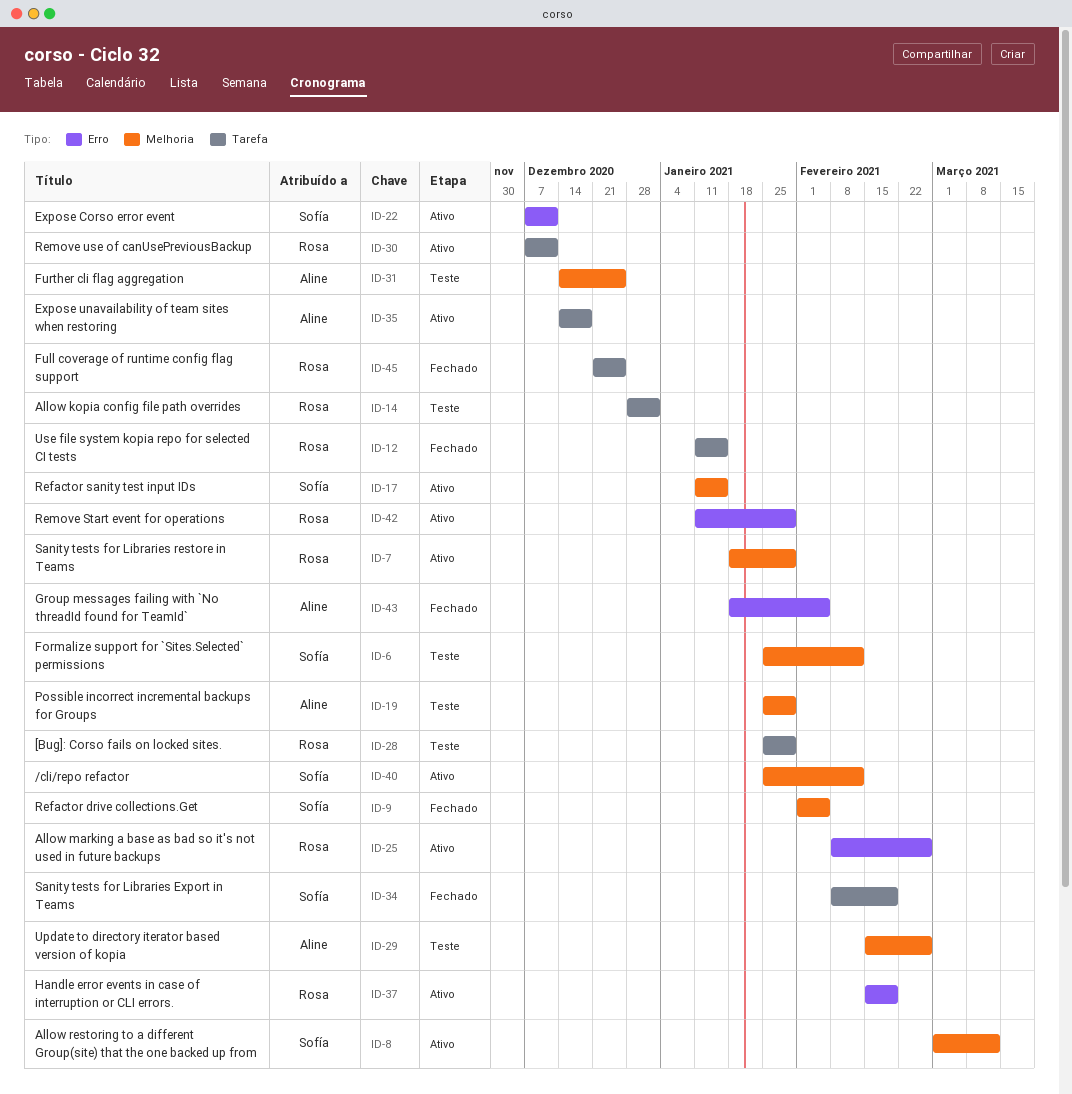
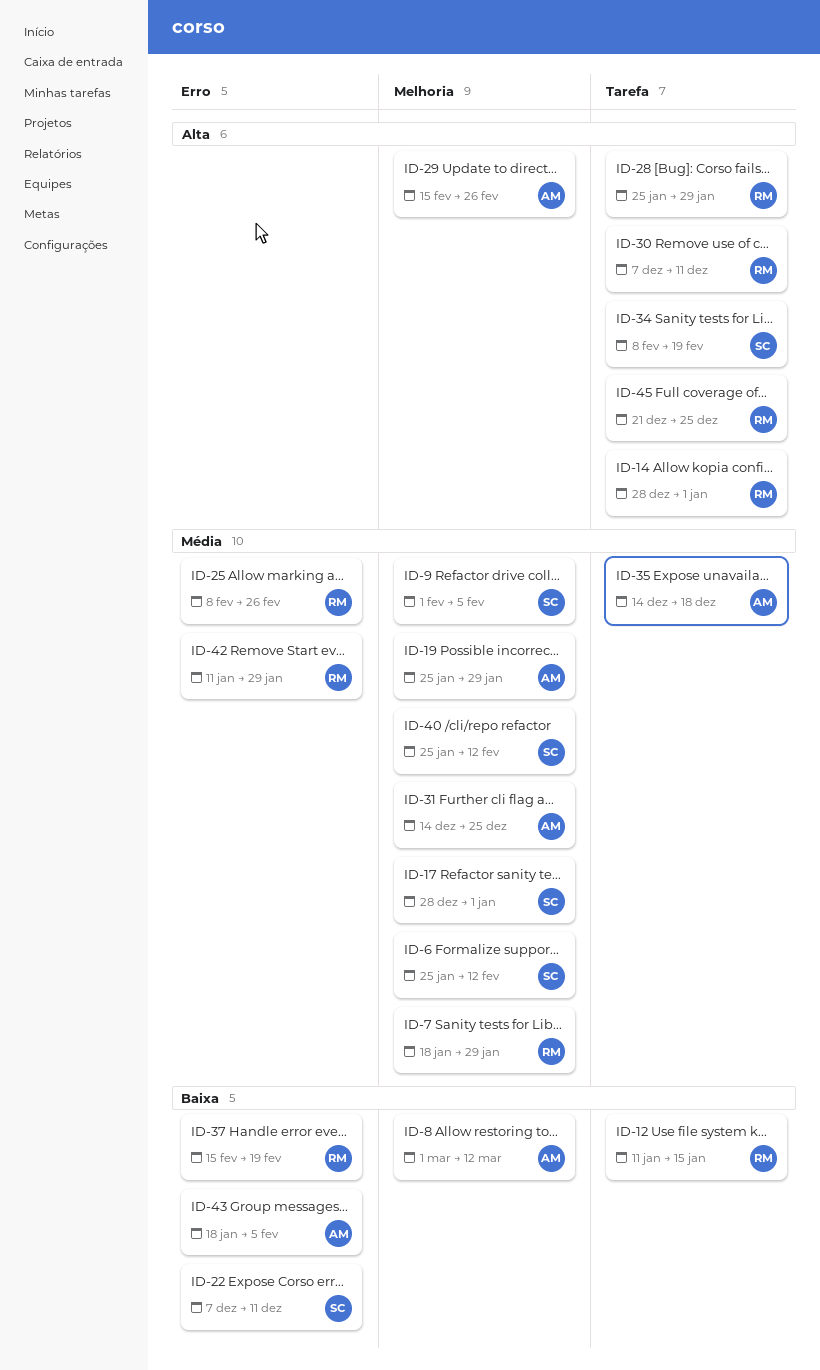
ID-8, owner: Sofía -> Aline
ID-17, start: Jan 11 -> Dec 28
ID-17, due: Jan 15 -> Jan 1

